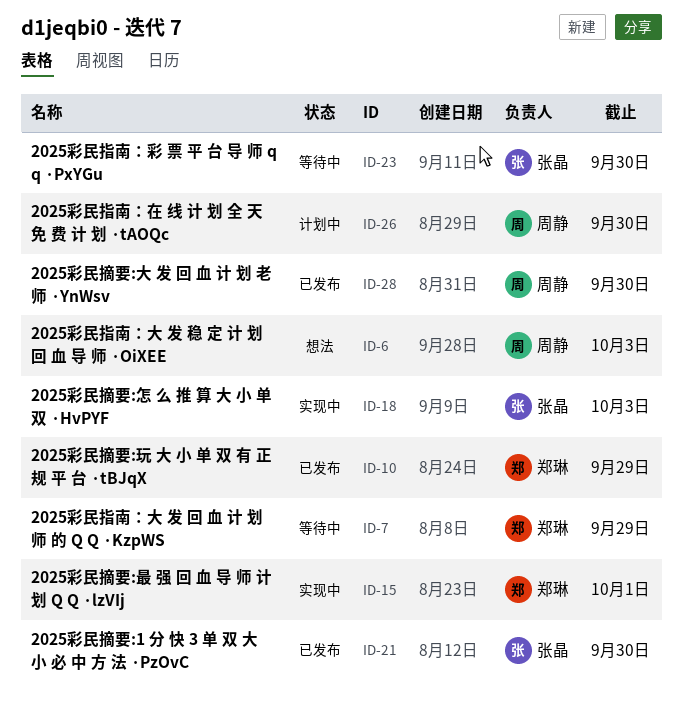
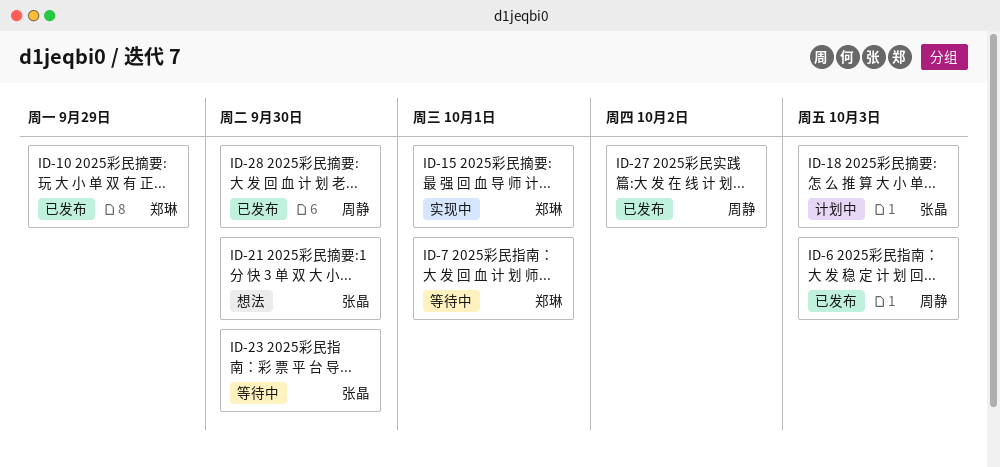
ID-6, status: 想法 -> 已发布
ID-7, due: Sep 29 -> Oct 1
ID-18, status: 实现中 -> 计划中
ID-21, status: 已发布 -> 想法
ID-26: present -> none
ID-27: none -> present

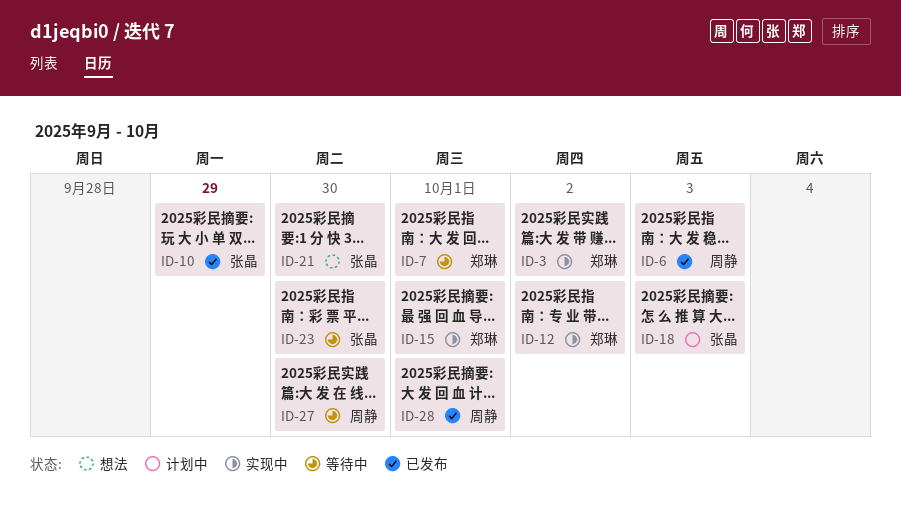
ID-3: none -> present
ID-10, owner: 郑琳 -> 张晶
ID-12: none -> present
ID-27, status: 已发布 -> 等待中
ID-27, due: Oct 2 -> Sep 30
ID-28, due: Sep 30 -> Oct 1

